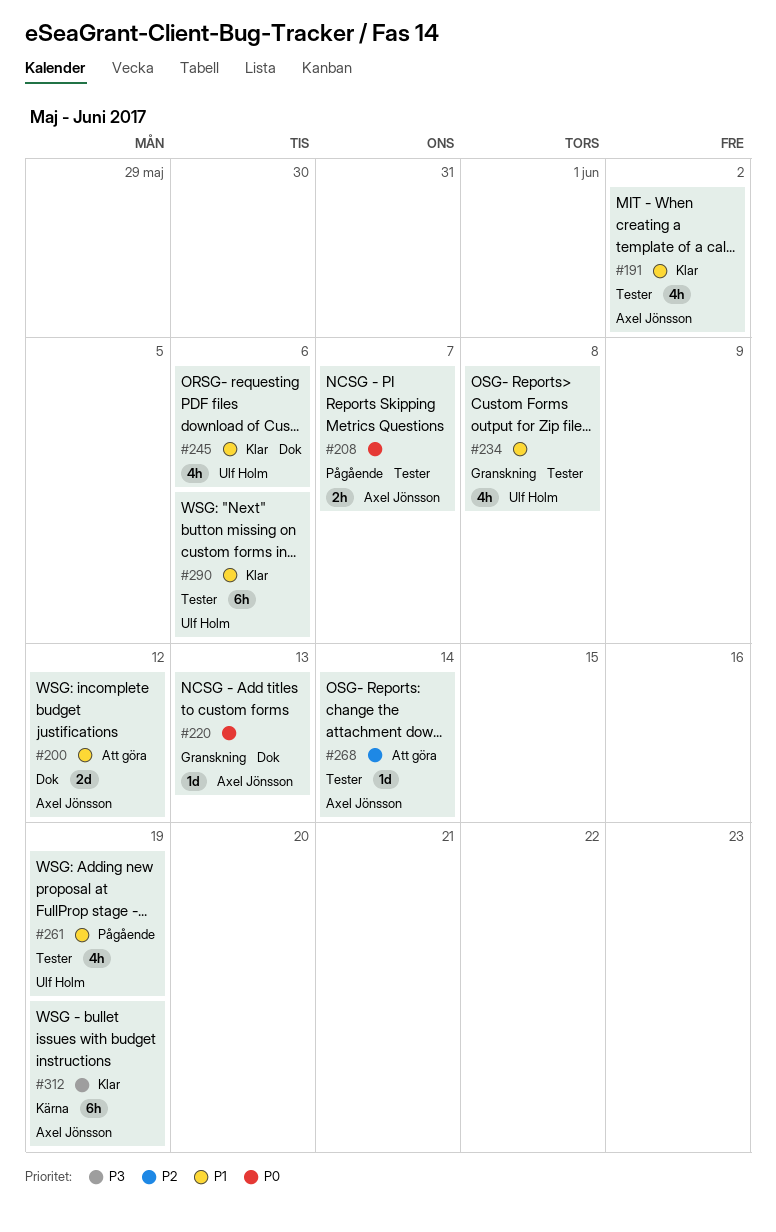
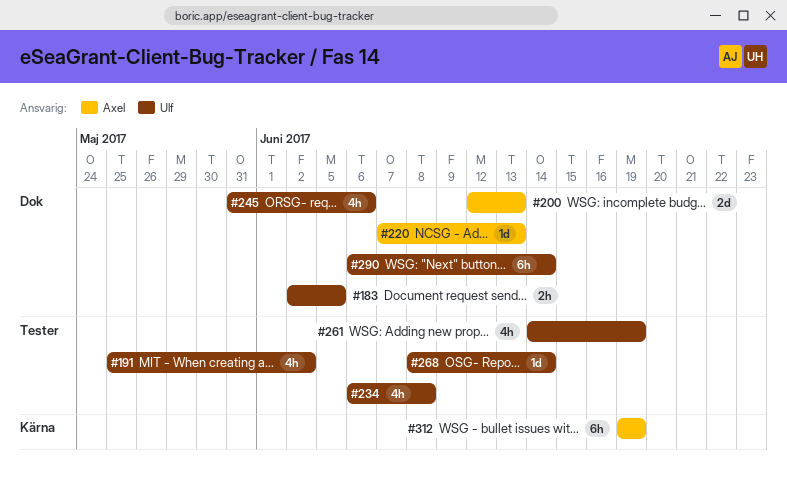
#183: none -> present
#191, owner: Axel Jönsson -> Ulf Holm
#200, due: Jun 12 -> Jun 13
#208: present -> none
#268, owner: Axel Jönsson -> Ulf Holm
#290, label: Tester -> Dok
#290, due: Jun 6 -> Jun 14

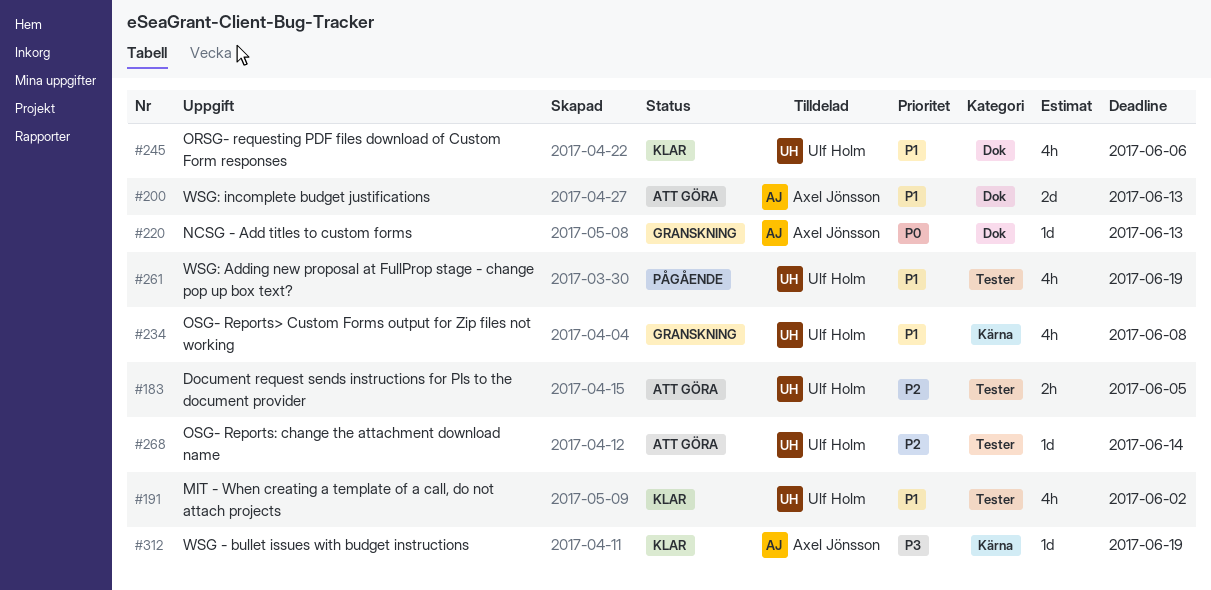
#183, label: Dok -> Tester
#234, label: Tester -> Kärna
#290: present -> none
#312, estimate: 6h -> 1d

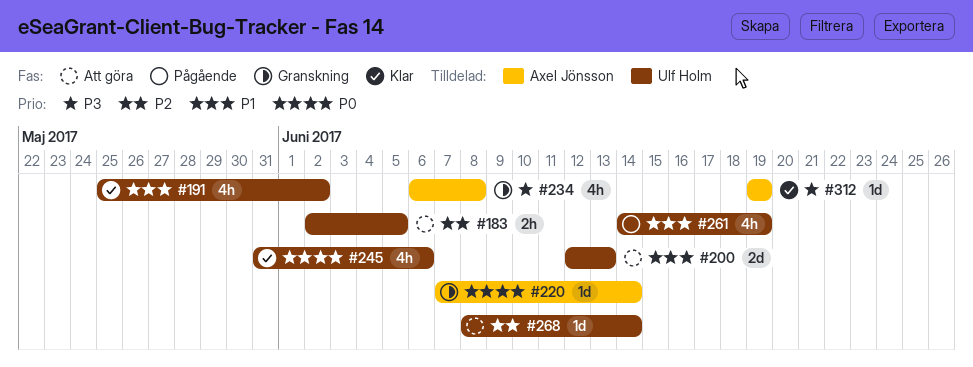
#200, owner: Axel Jönsson -> Ulf Holm
#220, due: Jun 13 -> Jun 14
#234, owner: Ulf Holm -> Axel Jönsson
#234, priority: P1 -> P3
#245, priority: P1 -> P0

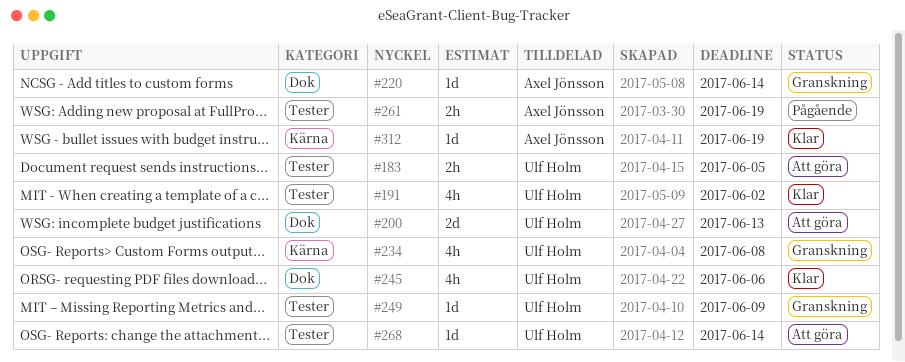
#234, owner: Axel Jönsson -> Ulf Holm
#249: none -> present
#261, owner: Ulf Holm -> Axel Jönsson
#261, estimate: 4h -> 2h

